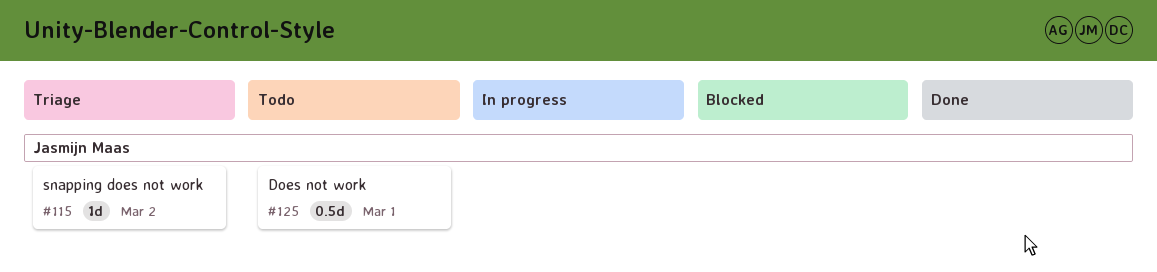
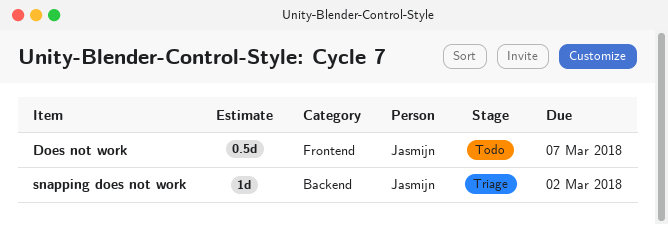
Does not work, due: Mar 1 -> Mar 7

